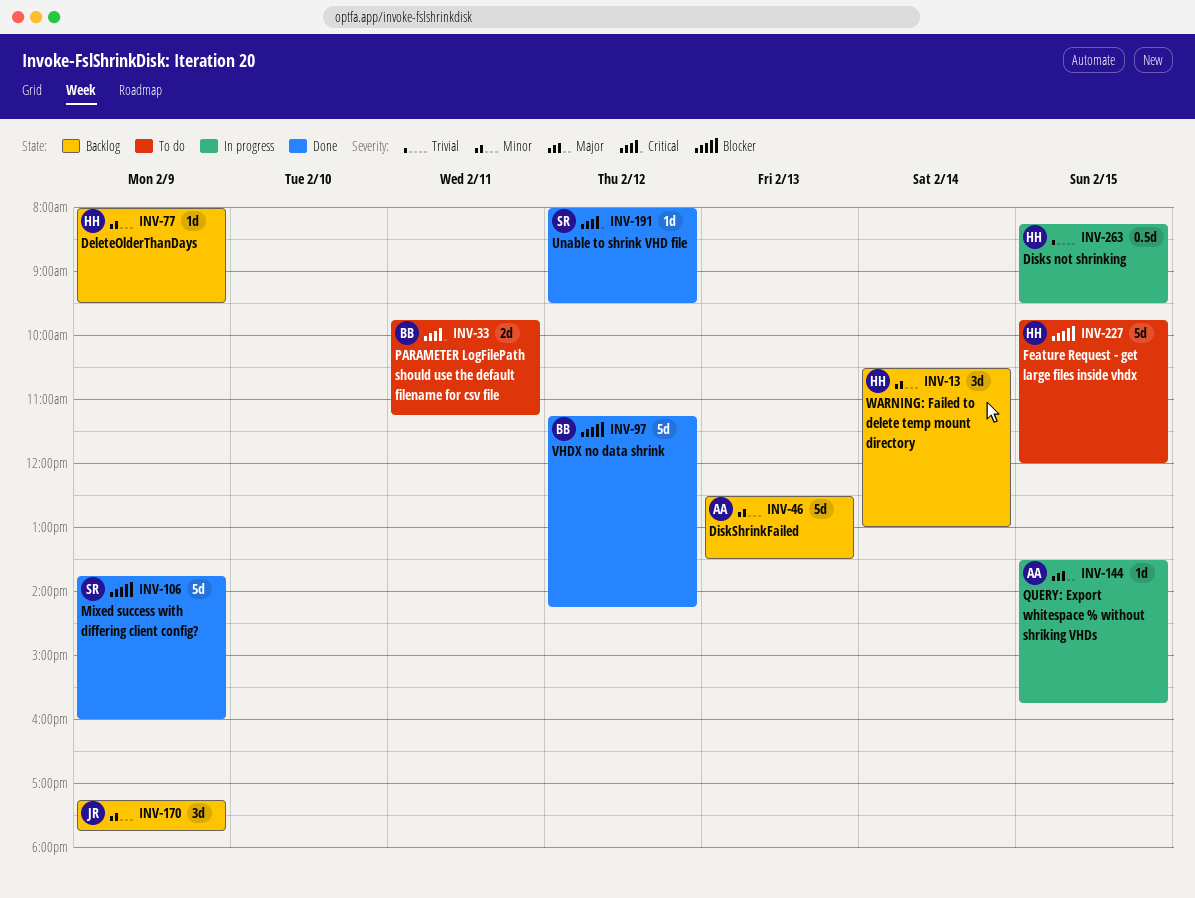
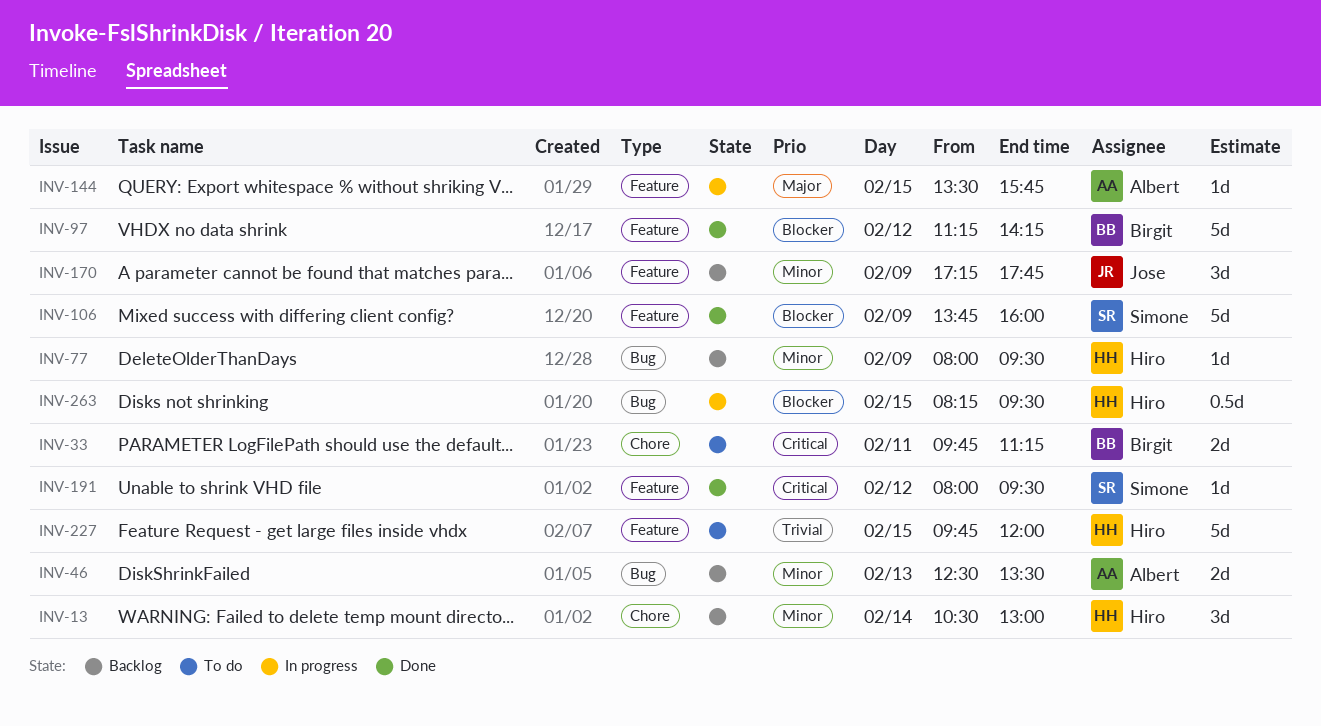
INV-46, estimate: 5d -> 2d
INV-227, priority: Blocker -> Trivial
INV-263, priority: Trivial -> Blocker

